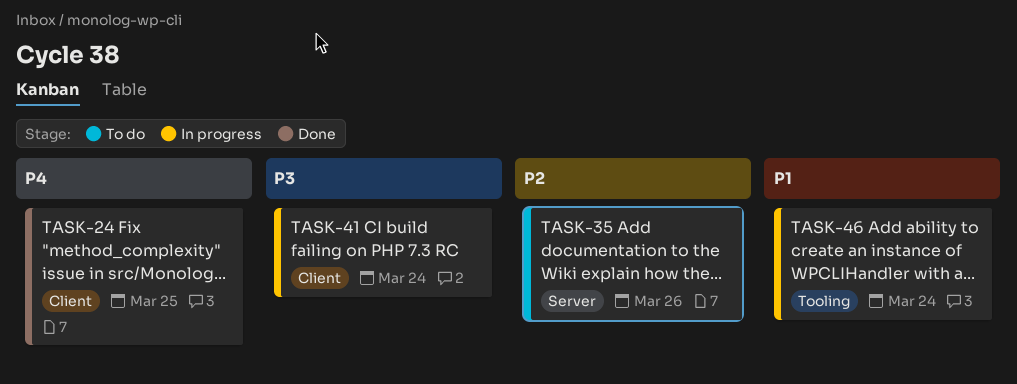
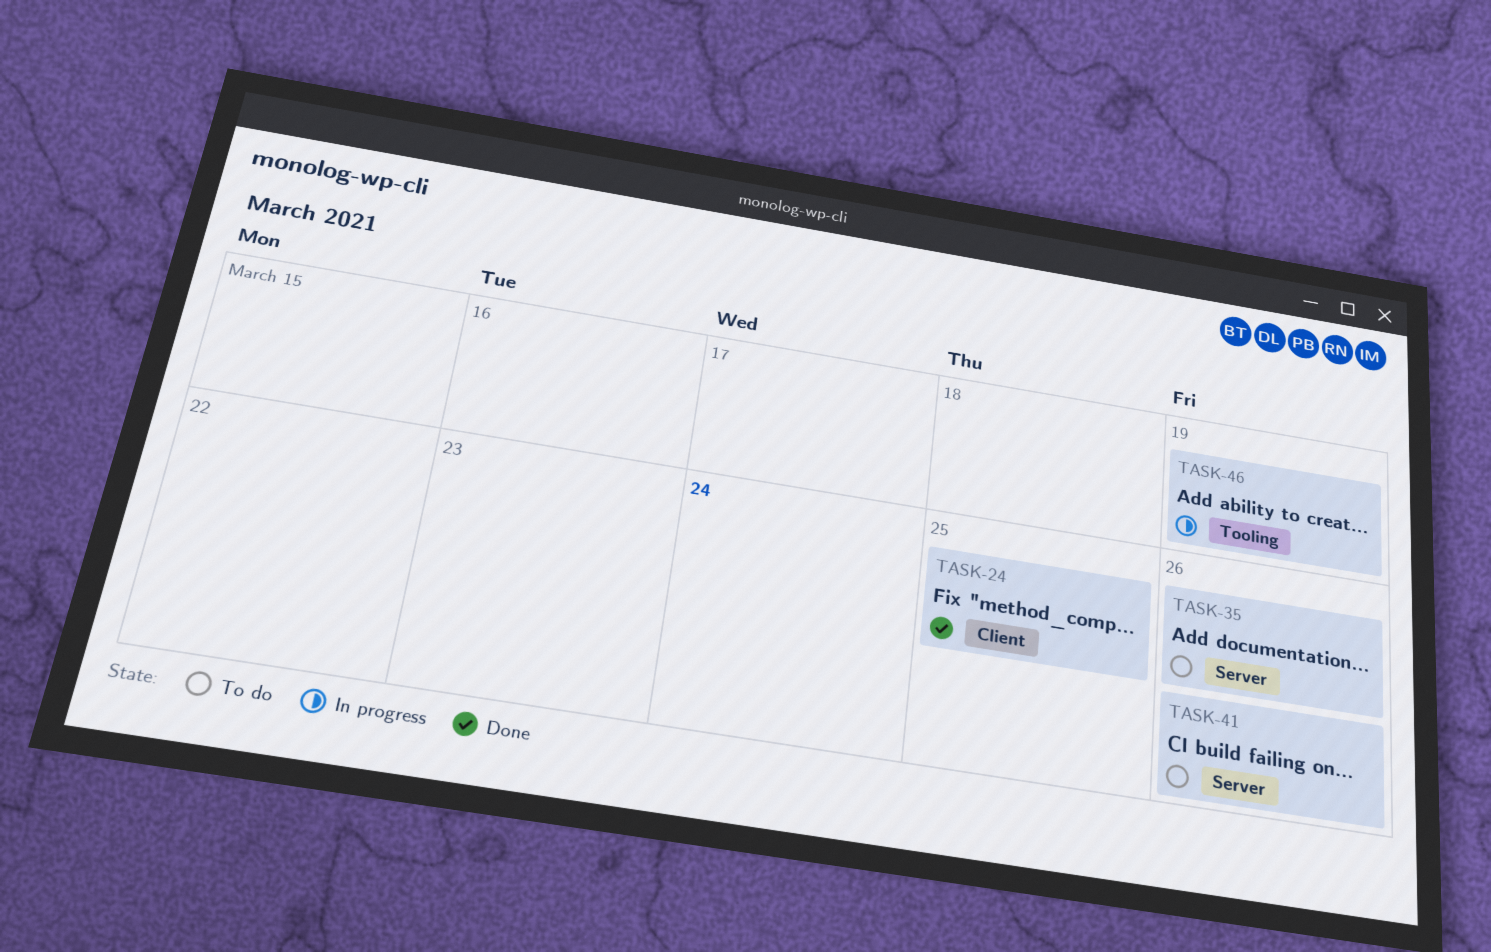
TASK-41, status: In progress -> To do
TASK-41, label: Client -> Server
TASK-41, due: Mar 24 -> Mar 26
TASK-46, due: Mar 24 -> Mar 19

